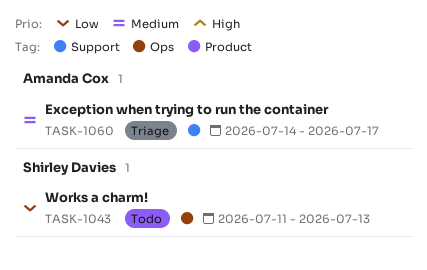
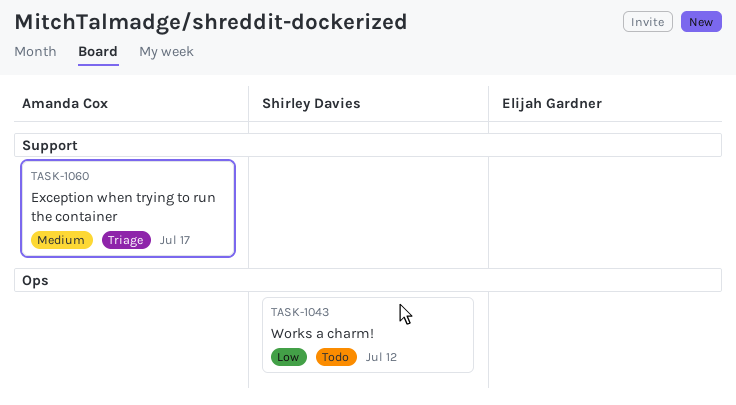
TASK-1043, due: Jul 13 -> Jul 12

